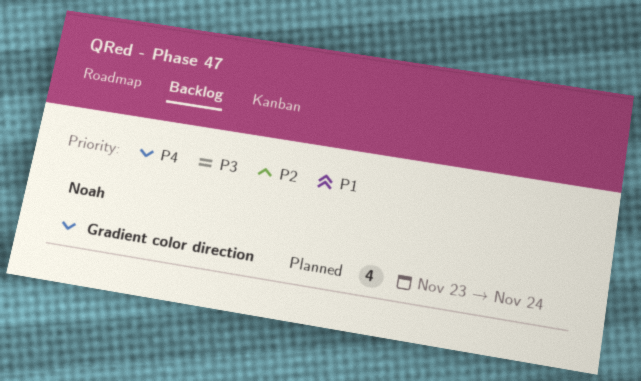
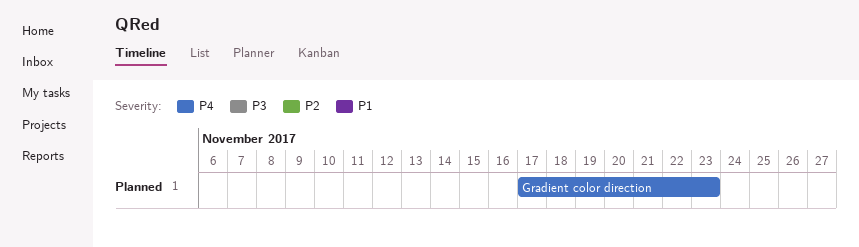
Gradient color direction, start: Nov 23 -> Nov 17
Gradient color direction, due: Nov 24 -> Nov 23

